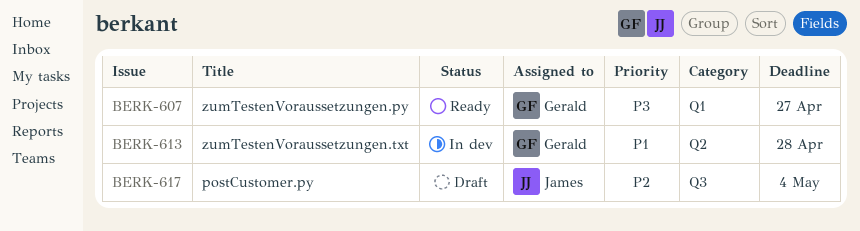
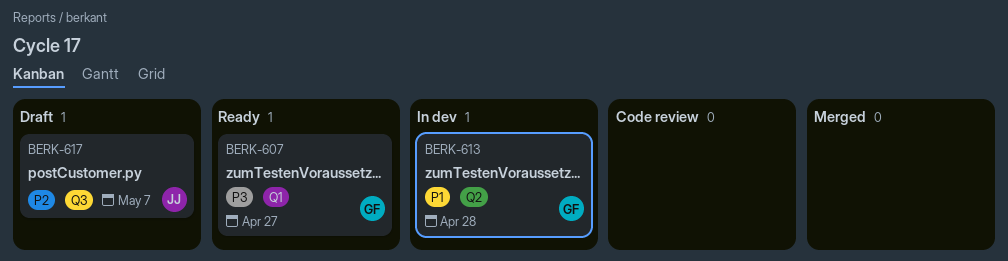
BERK-617, due: May 4 -> May 7

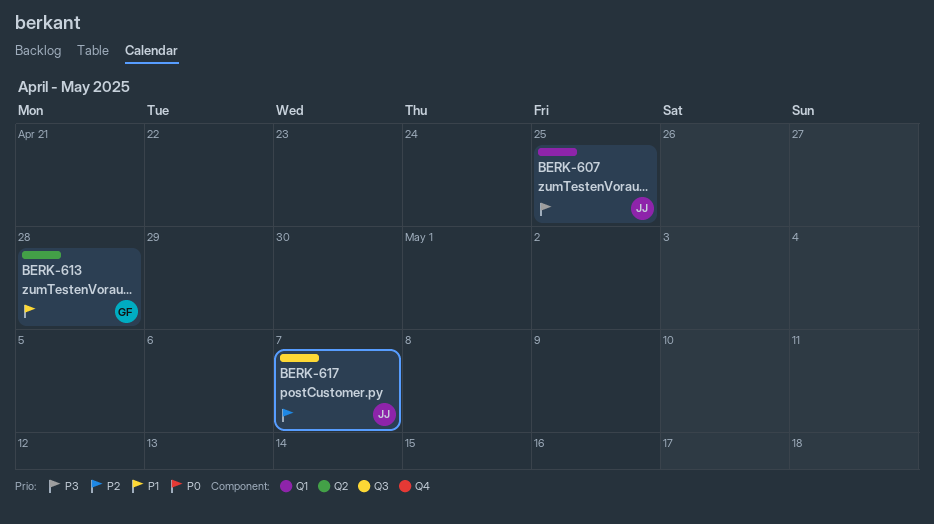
BERK-607, owner: GF -> JJ
BERK-607, due: Apr 27 -> Apr 25

